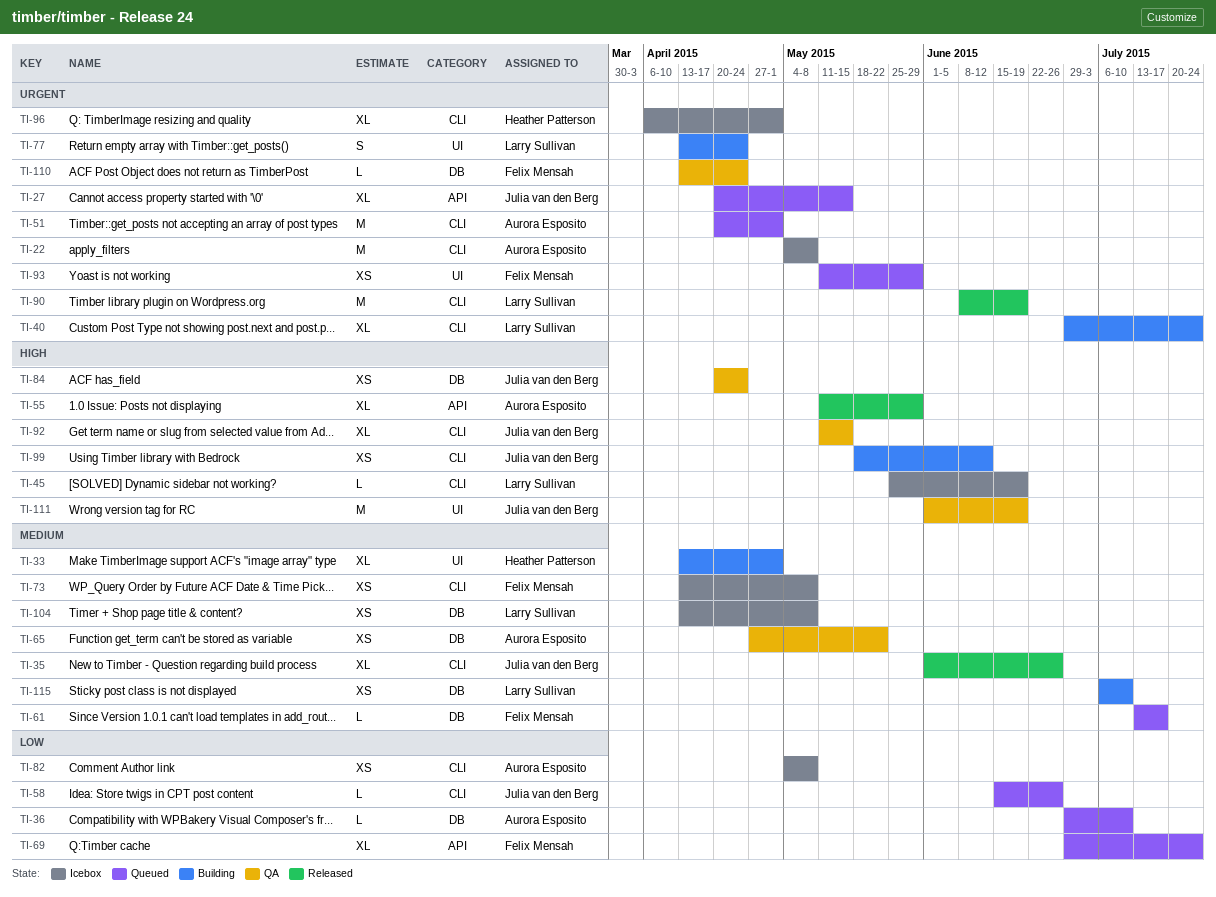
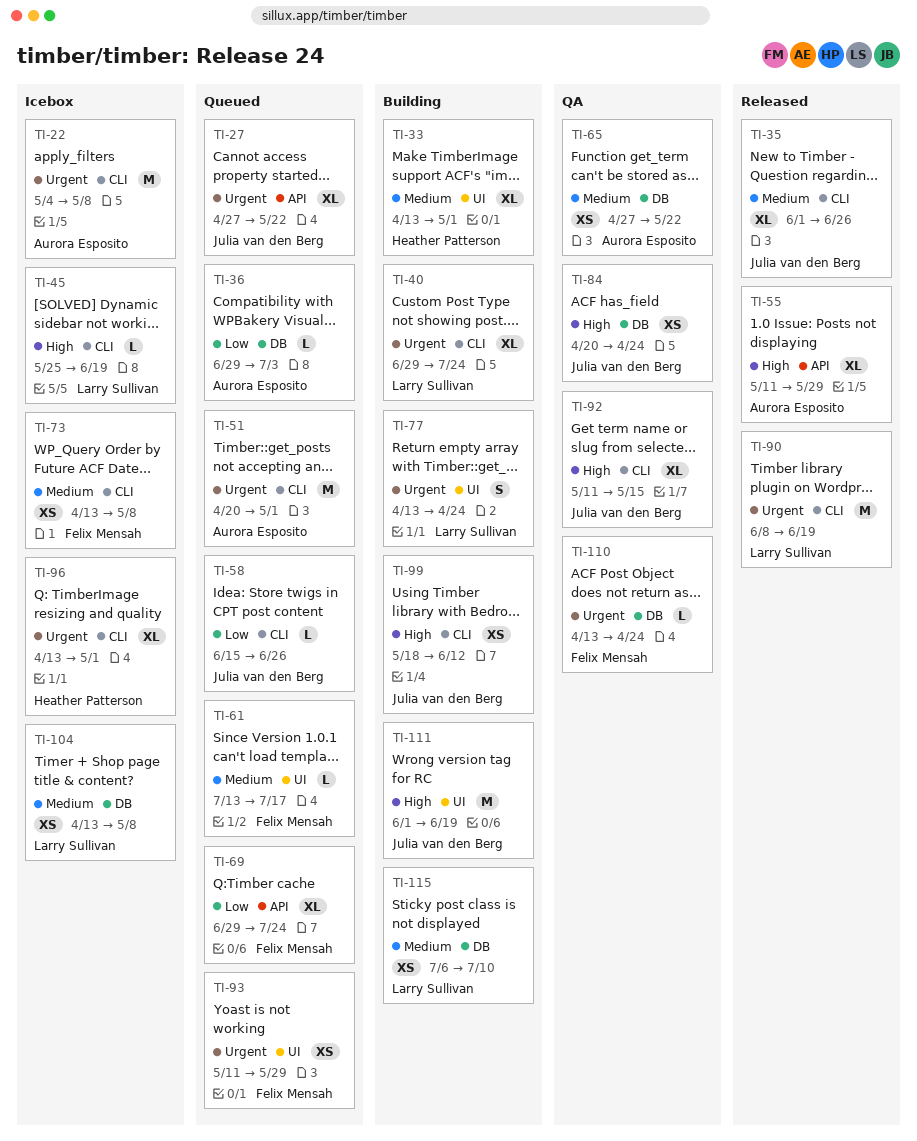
TI-27, start: Apr 20 -> Apr 27
TI-27, due: May 15 -> May 22
TI-36, due: Jul 10 -> Jul 3
TI-61, label: DB -> UI
TI-82: present -> none
TI-96, start: Apr 6 -> Apr 13
TI-111, status: QA -> Building

